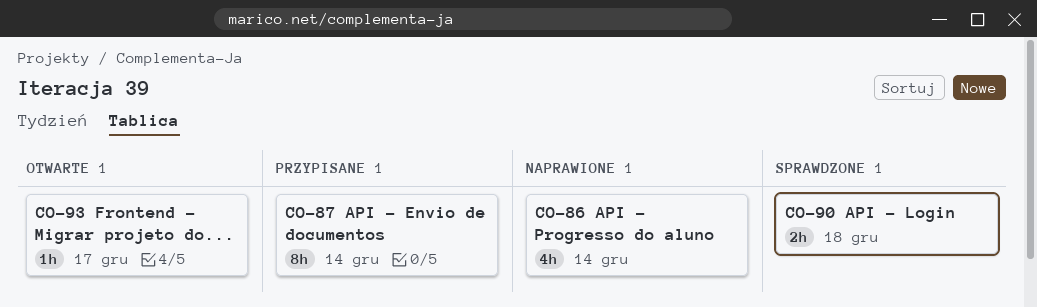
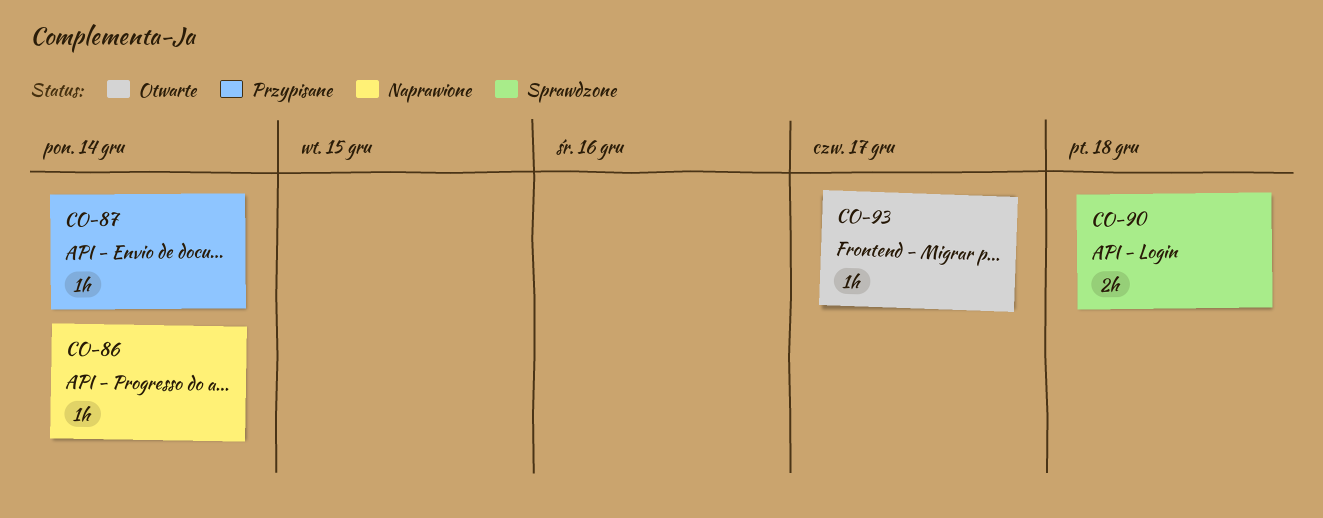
CO-86, estimate: 4h -> 1h
CO-87, estimate: 8h -> 1h

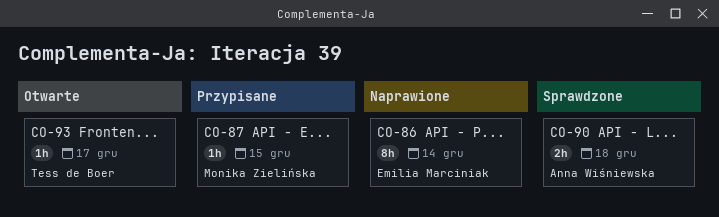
CO-86, estimate: 1h -> 8h
CO-87, due: Dec 14 -> Dec 15

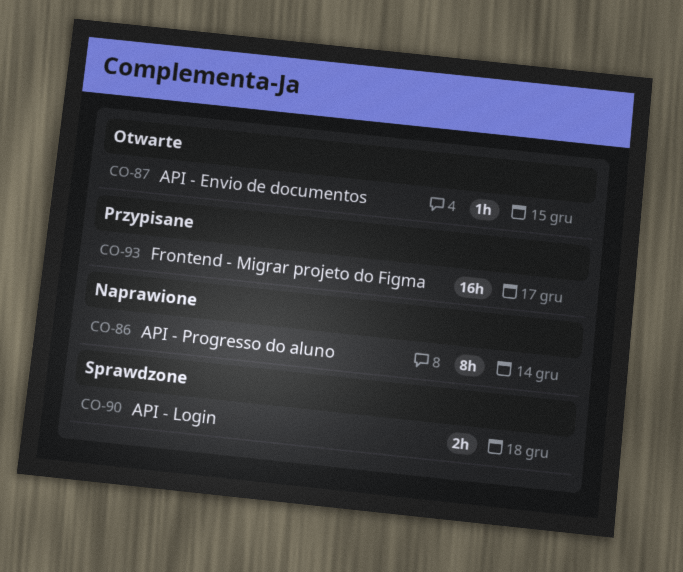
CO-87, status: Przypisane -> Otwarte
CO-93, status: Otwarte -> Przypisane
CO-93, estimate: 1h -> 16h

